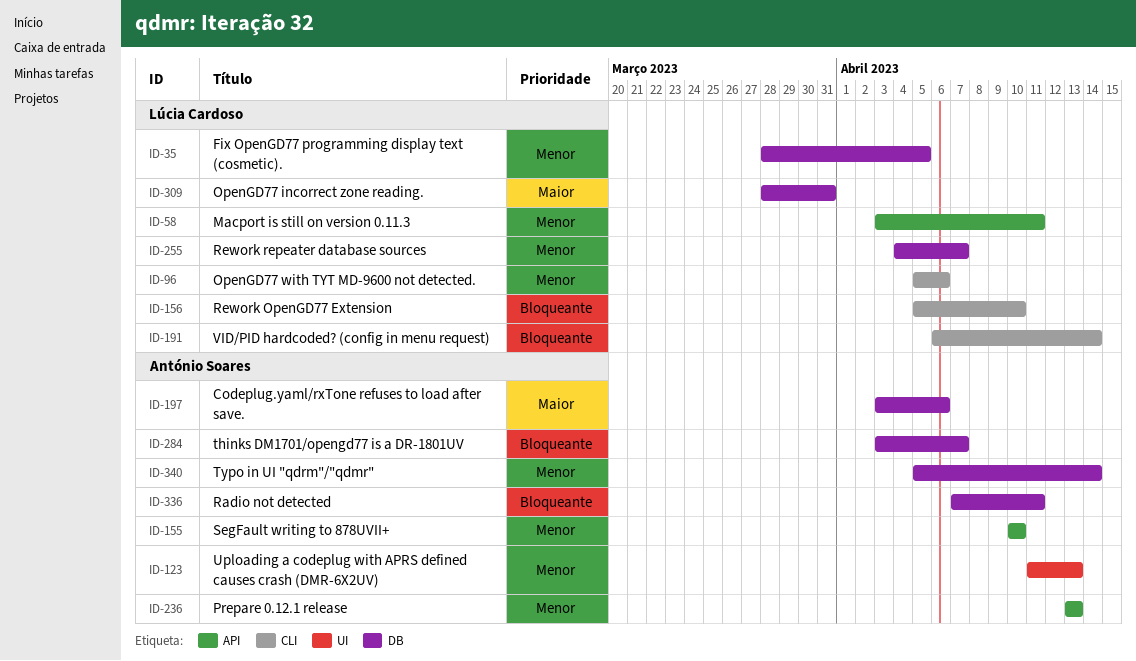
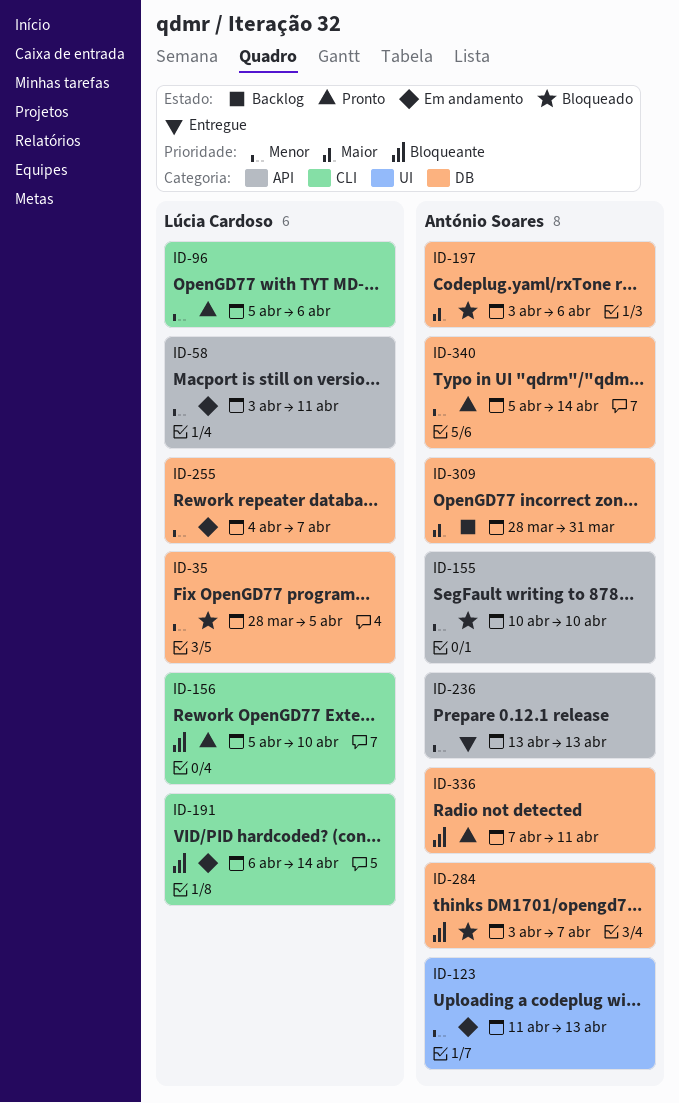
ID-309, owner: Lúcia Cardoso -> António Soares

